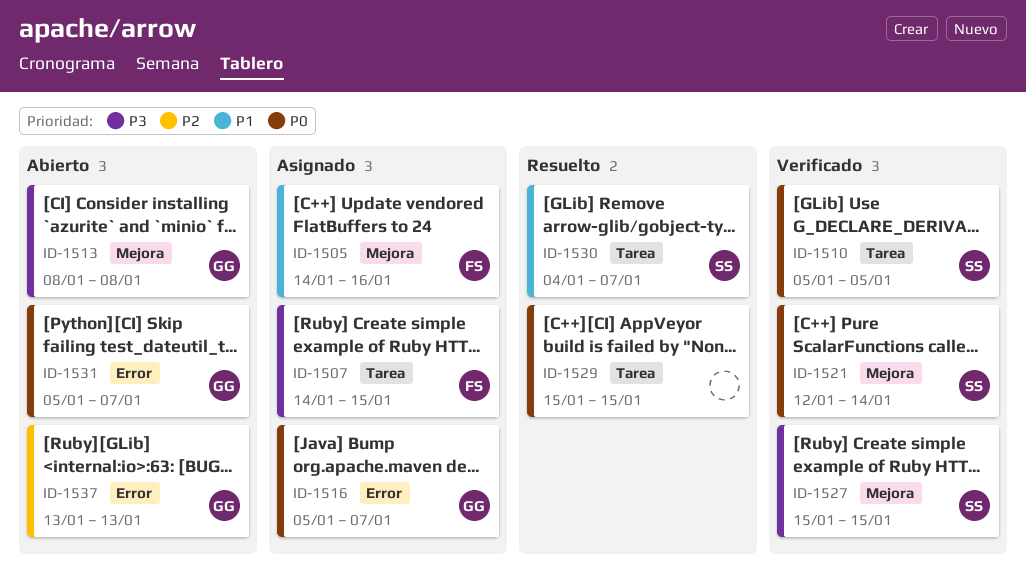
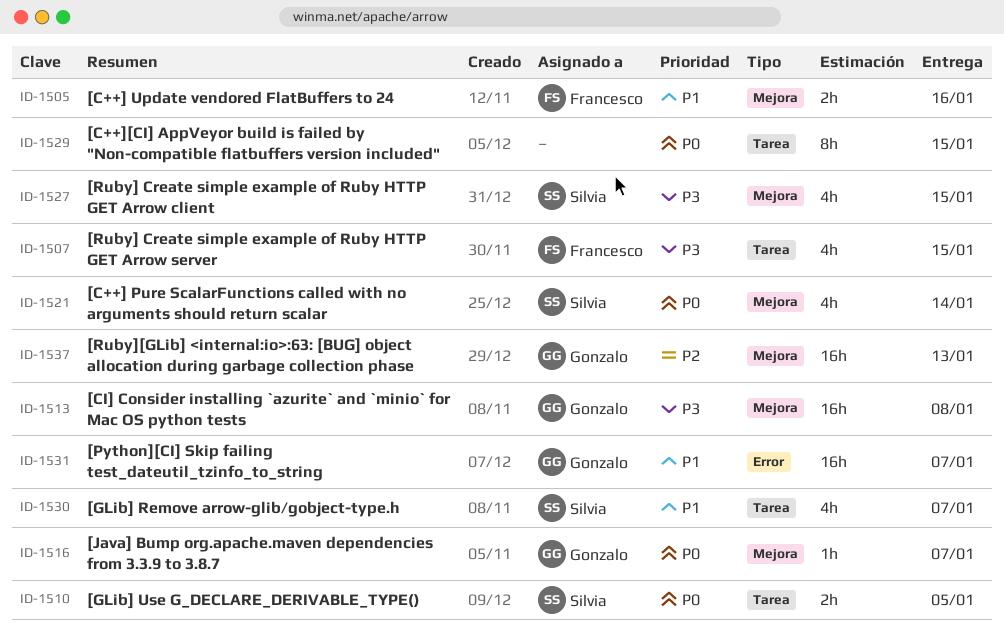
ID-1516, label: Error -> Mejora
ID-1531, priority: P0 -> P1
ID-1537, label: Error -> Mejora

